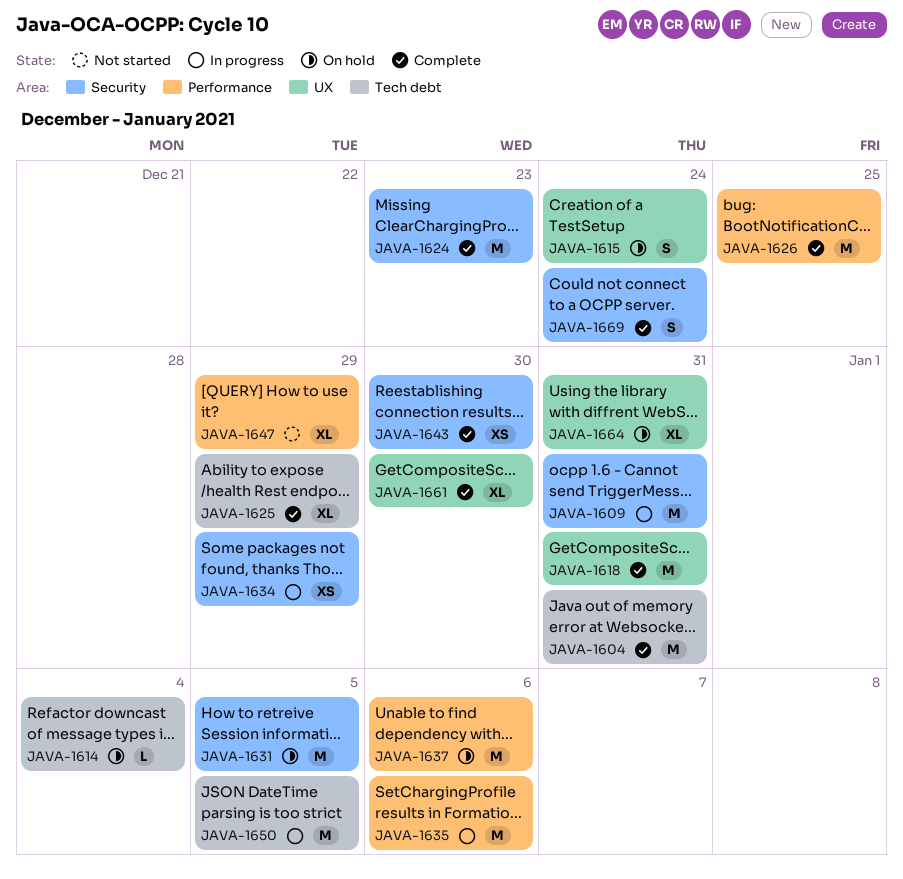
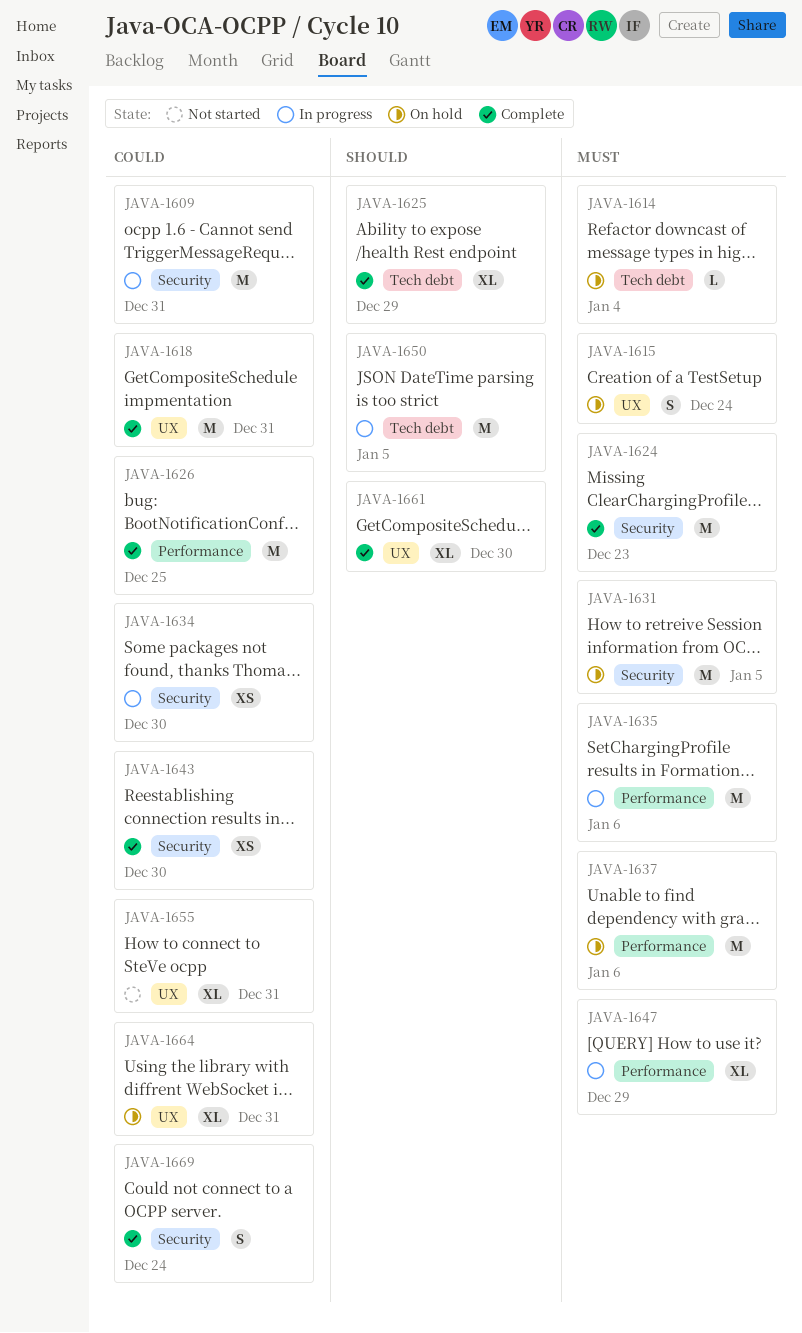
JAVA-1604: present -> none
JAVA-1634, due: Dec 29 -> Dec 30
JAVA-1647, status: Not started -> In progress
JAVA-1655: none -> present

